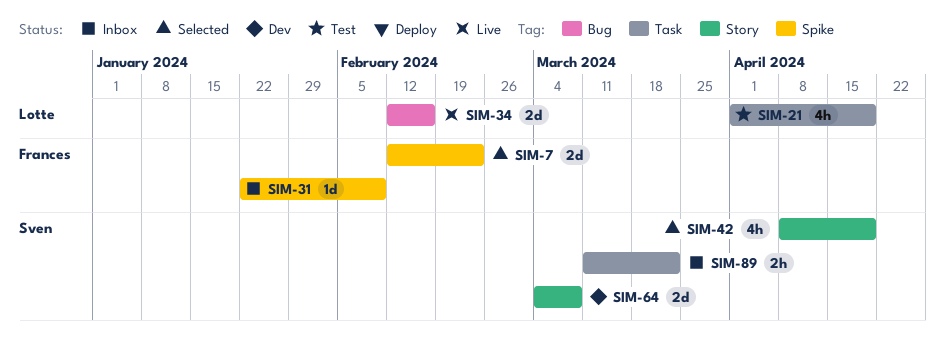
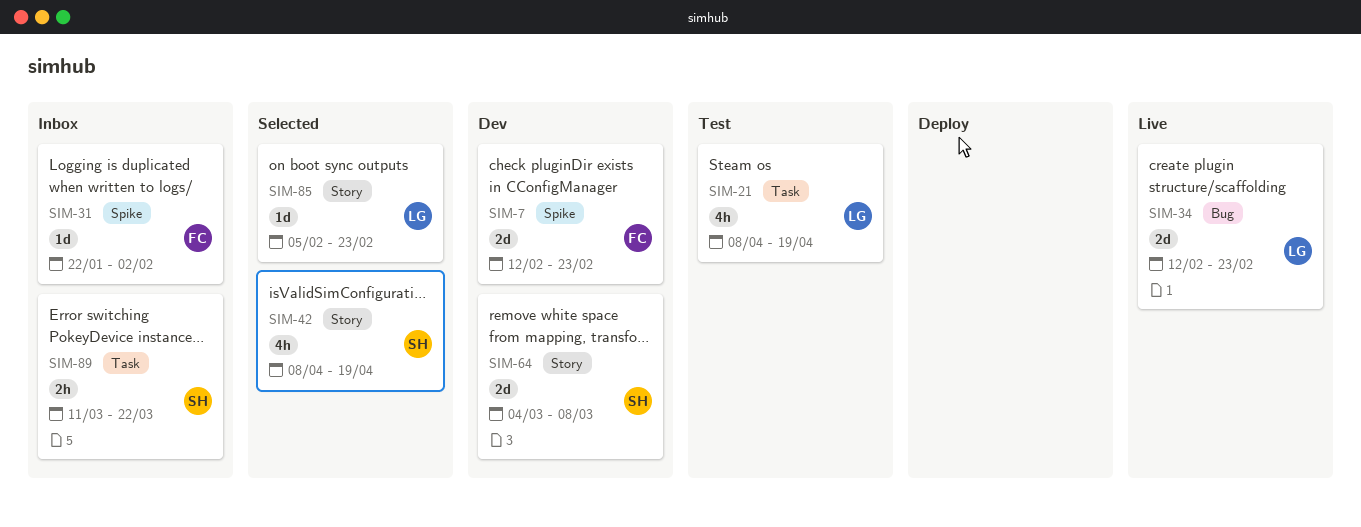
SIM-7, status: Selected -> Dev
SIM-21, start: Apr 1 -> Apr 8
SIM-31, due: Feb 9 -> Feb 2
SIM-34, due: Feb 16 -> Feb 23
SIM-85: none -> present

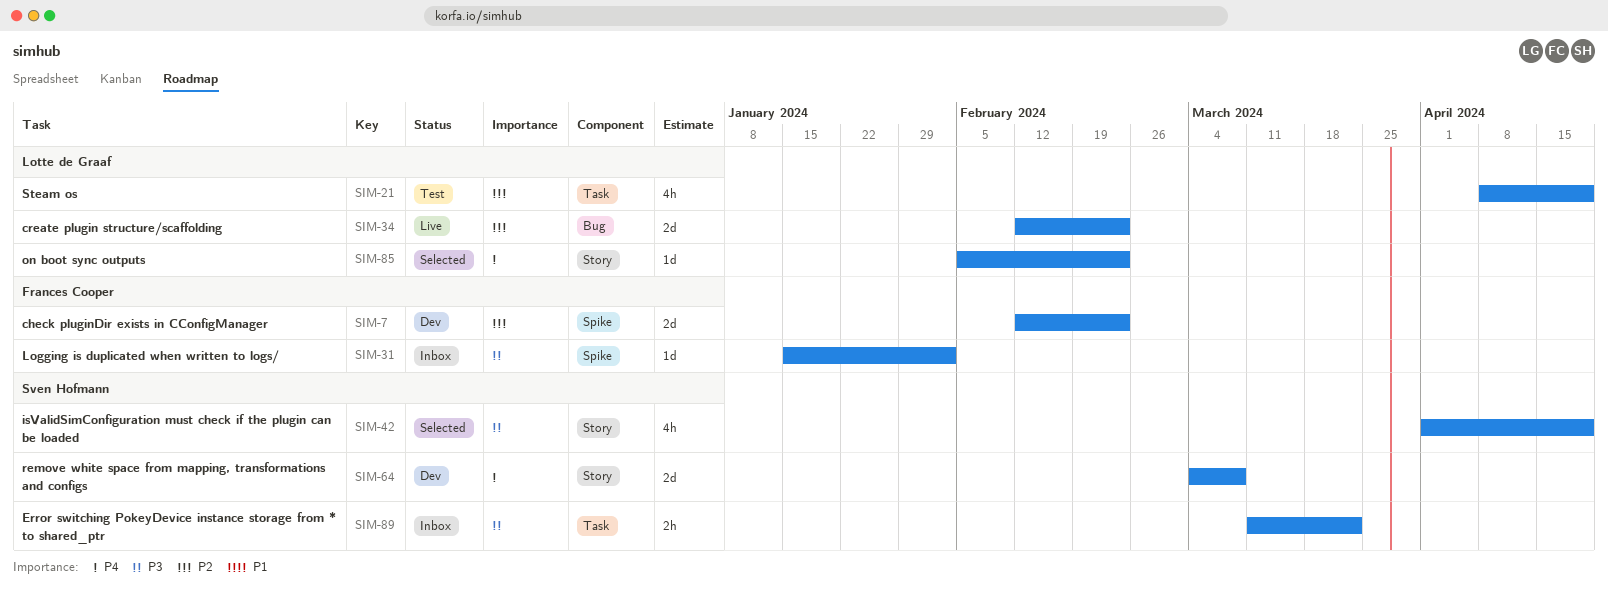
SIM-31, start: Jan 22 -> Jan 15
SIM-42, start: Apr 8 -> Apr 1

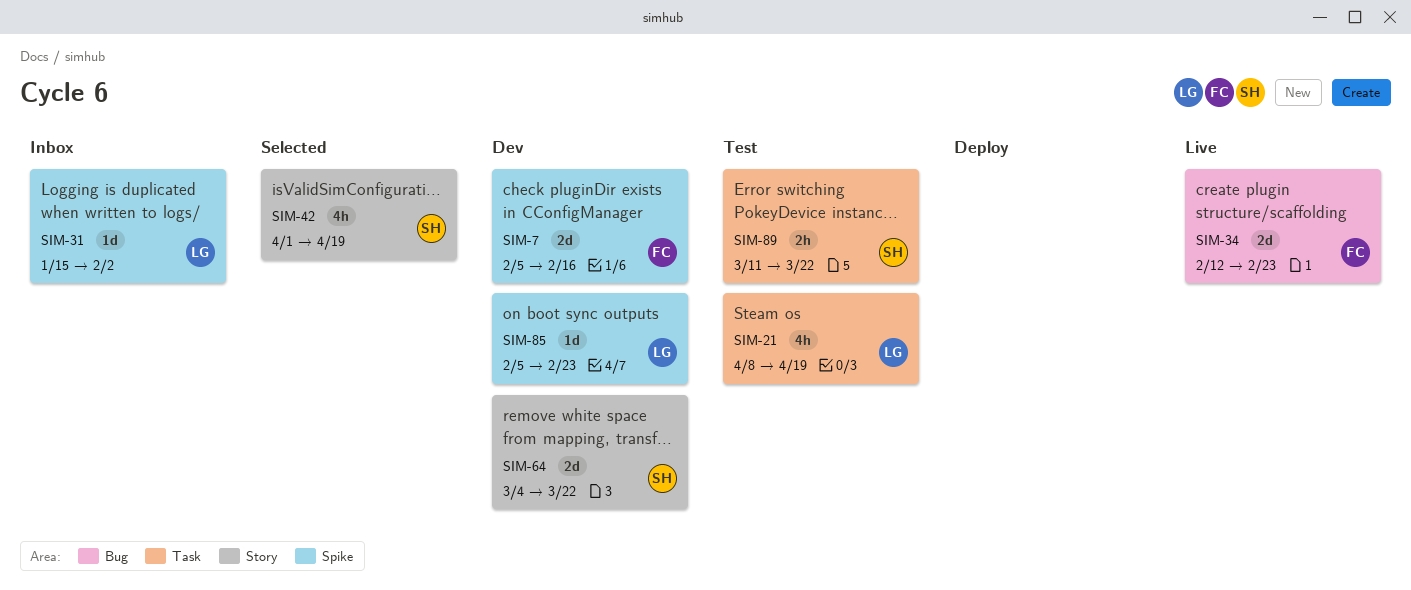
SIM-7, start: Feb 12 -> Feb 5
SIM-7, due: Feb 23 -> Feb 16
SIM-31, owner: Frances Cooper -> Lotte de Graaf
SIM-34, owner: Lotte de Graaf -> Frances Cooper
SIM-64, due: Mar 8 -> Mar 22
SIM-85, status: Selected -> Dev
SIM-85, label: Story -> Spike
SIM-89, status: Inbox -> Test

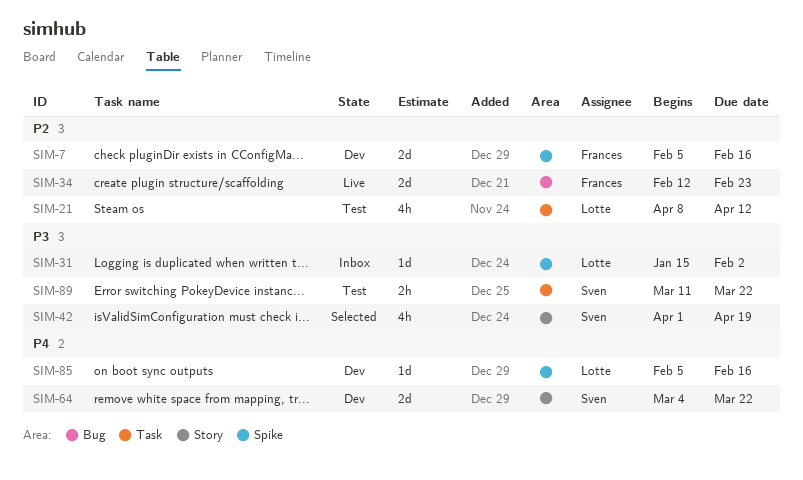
SIM-21, due: Apr 19 -> Apr 12
SIM-85, due: Feb 23 -> Feb 16

